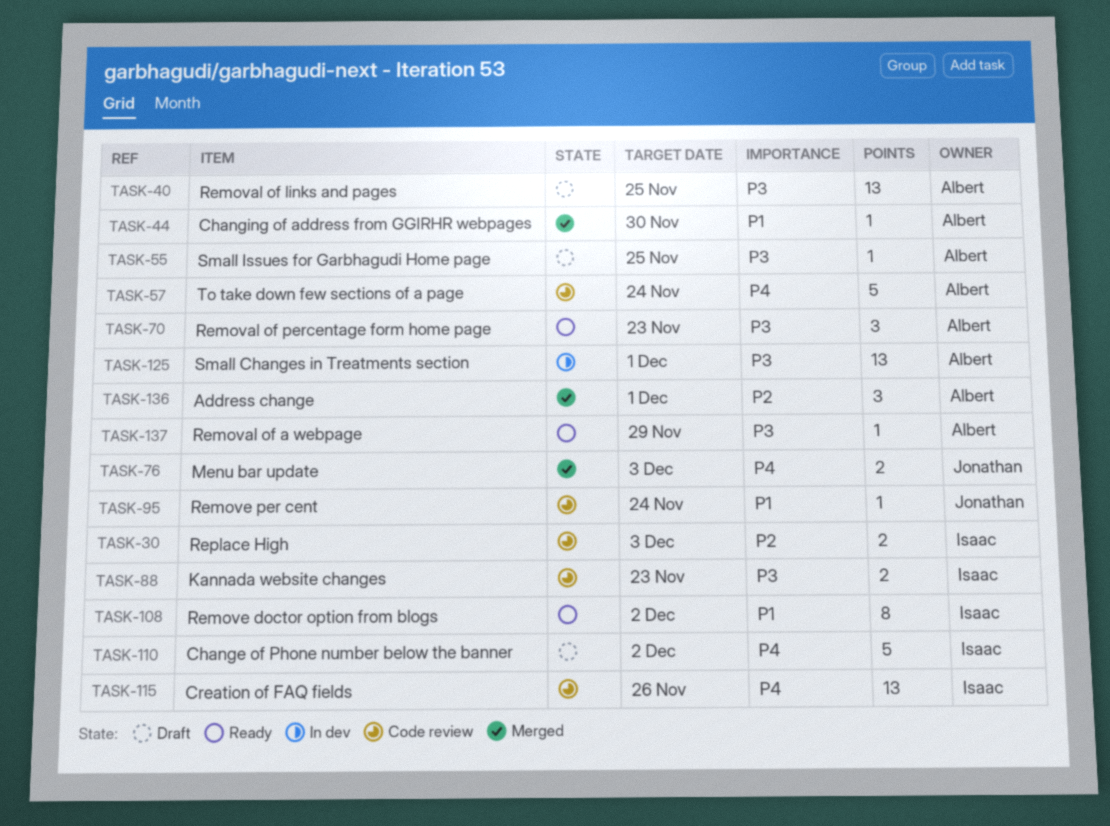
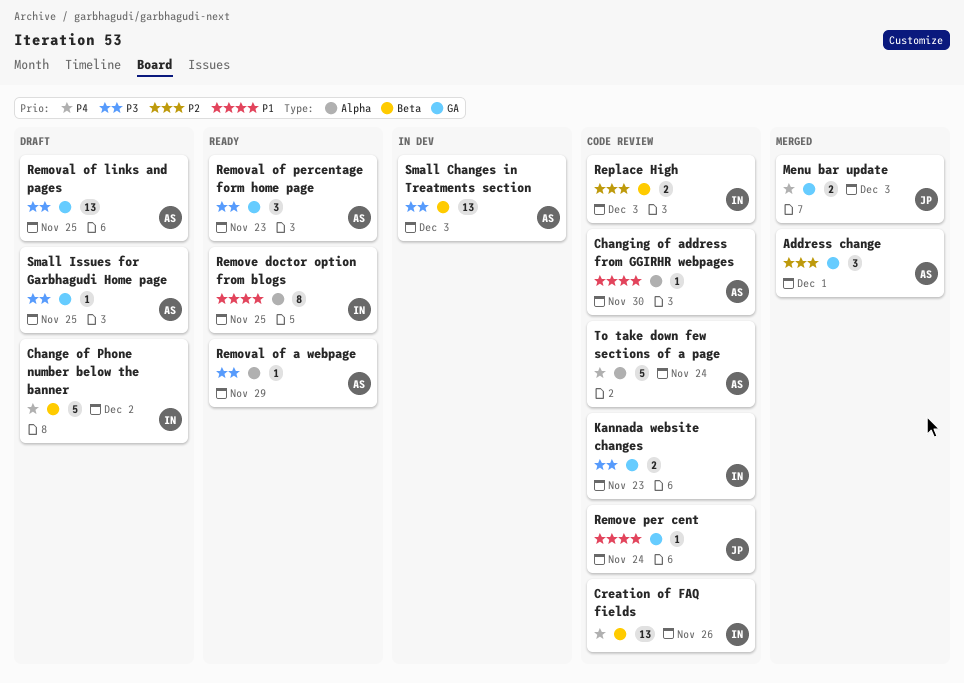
Changing of address from GGIRHR webpages, status: Merged -> Code review
Remove doctor option from blogs, due: Dec 2 -> Nov 25
Small Changes in Treatments section, due: Dec 1 -> Dec 3

